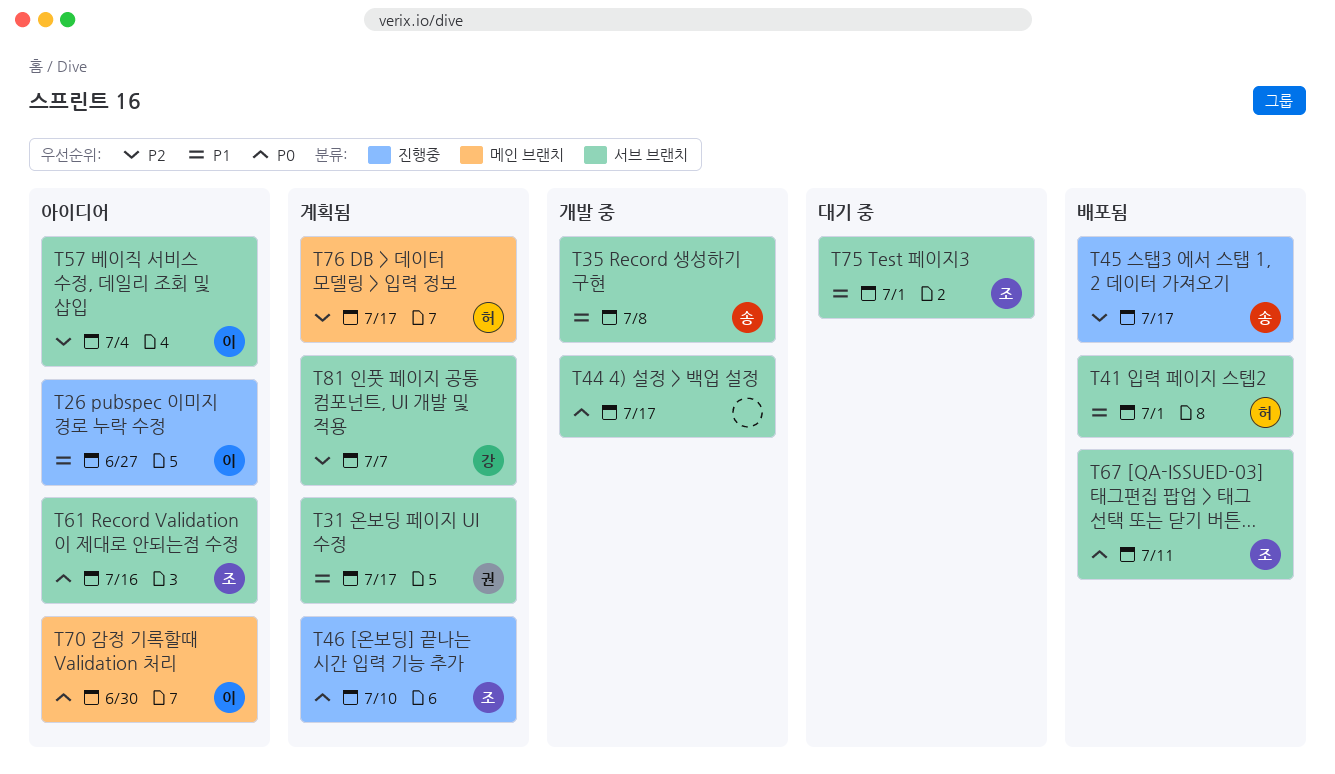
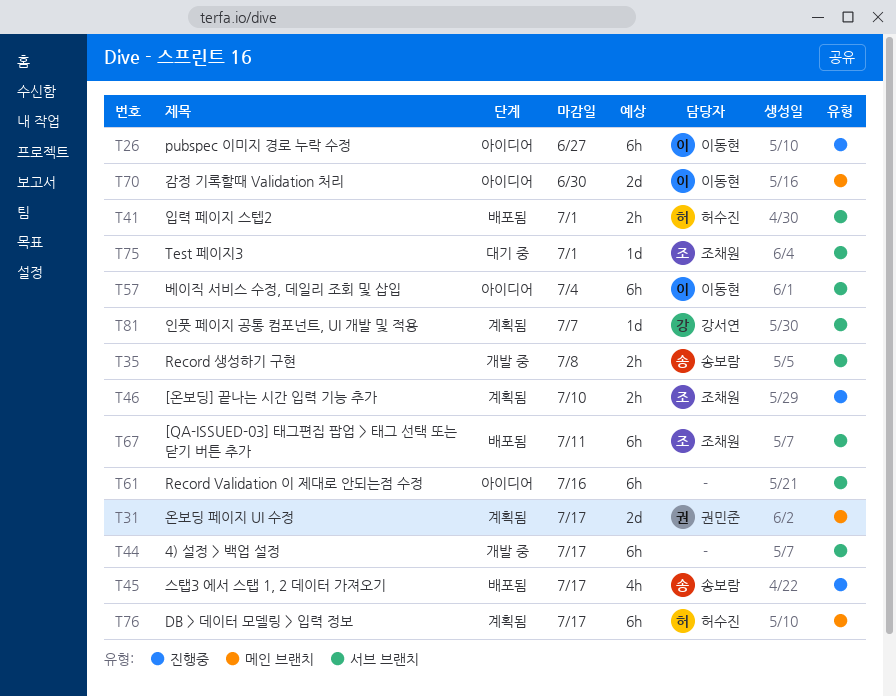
T31, label: 서브 브랜치 -> 메인 브랜치
T61, owner: 조채원 -> none

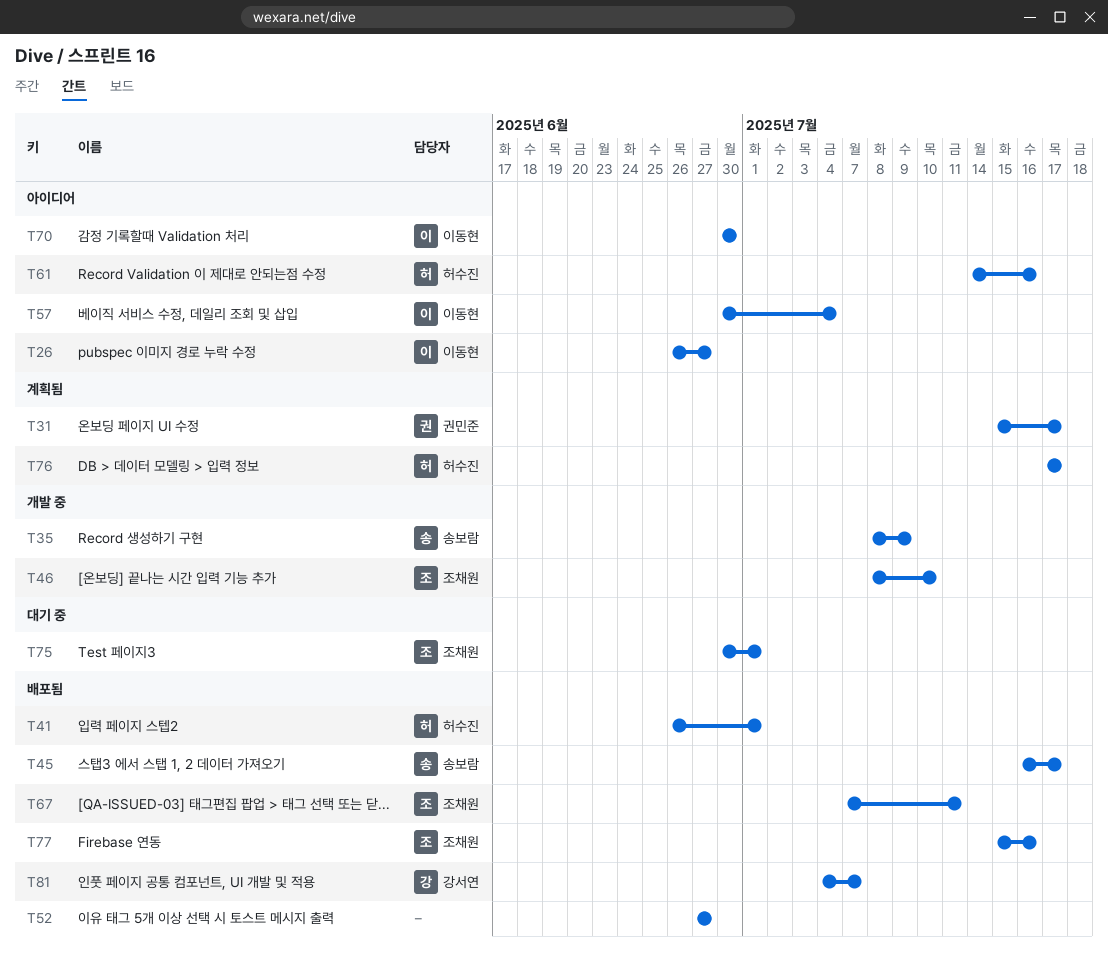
T35, due: Jul 8 -> Jul 9
T44: present -> none
T46, status: 계획됨 -> 개발 중
T52: none -> present
T61, owner: none -> 허수진
T77: none -> present
T81, status: 계획됨 -> 배포됨

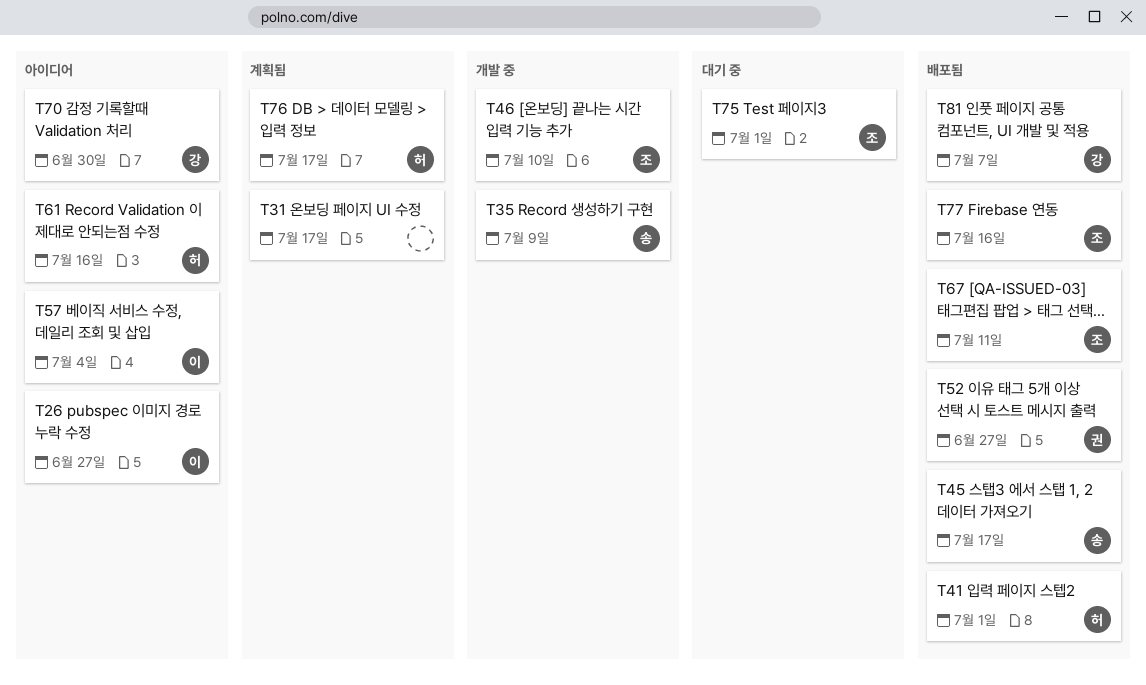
T31, owner: 권민준 -> none
T52, owner: none -> 권민준
T70, owner: 이동현 -> 강서연

